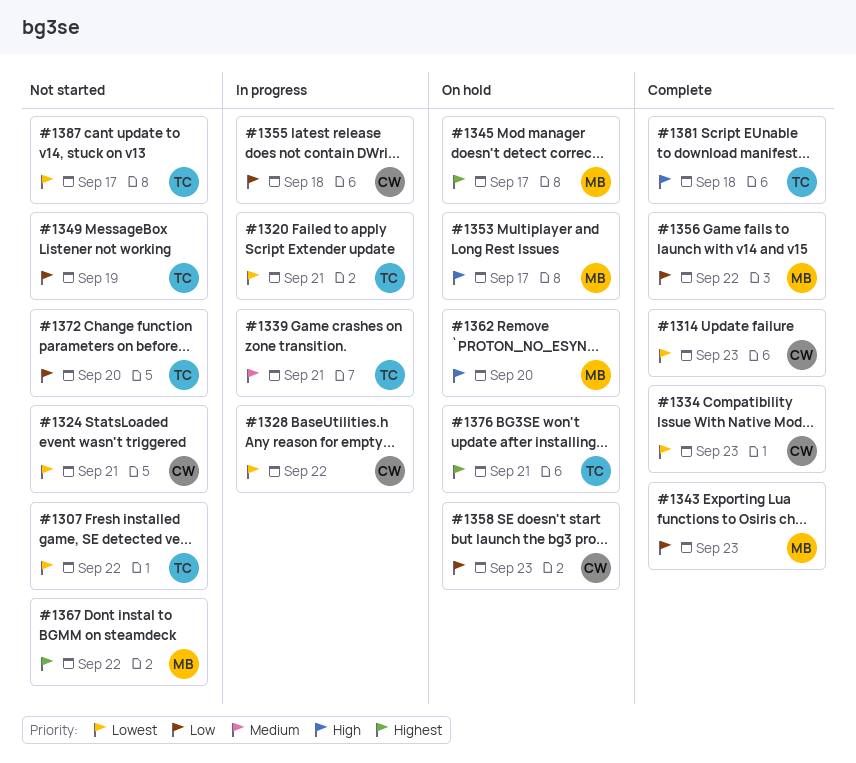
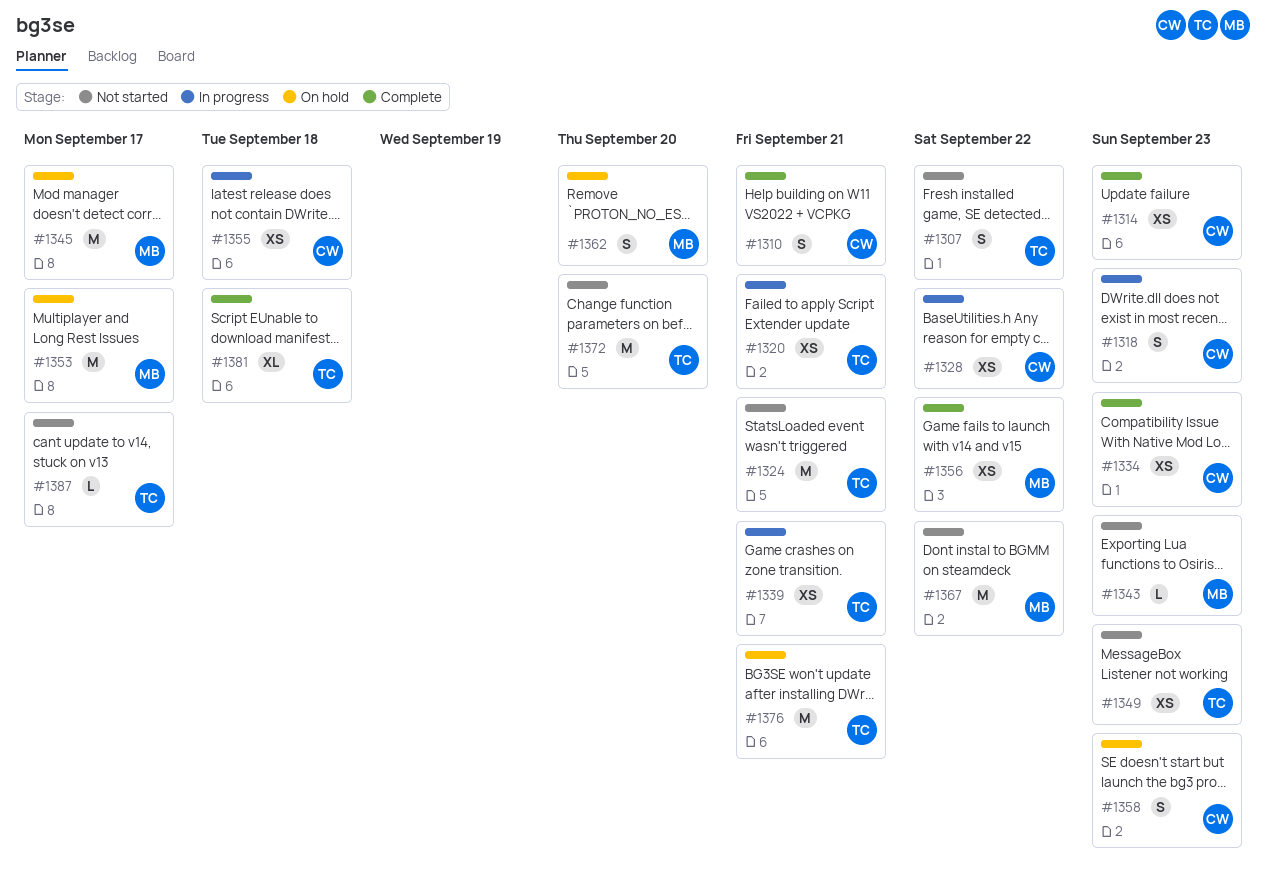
#1310: none -> present
#1318: none -> present
#1324, owner: CW -> TC
#1343, status: Complete -> Not started
#1349, due: Sep 19 -> Sep 23

